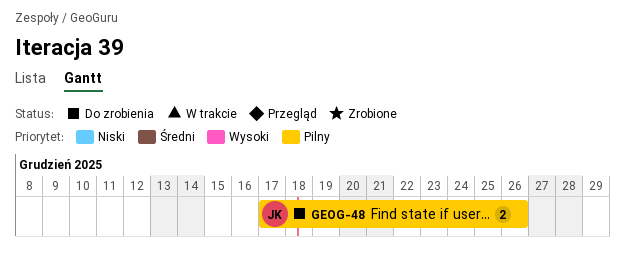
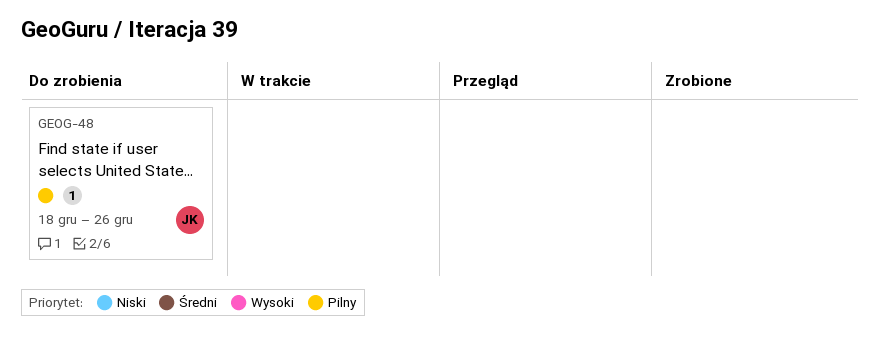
GEOG-48, estimate: 2 -> 1
GEOG-48, start: Dec 17 -> Dec 18

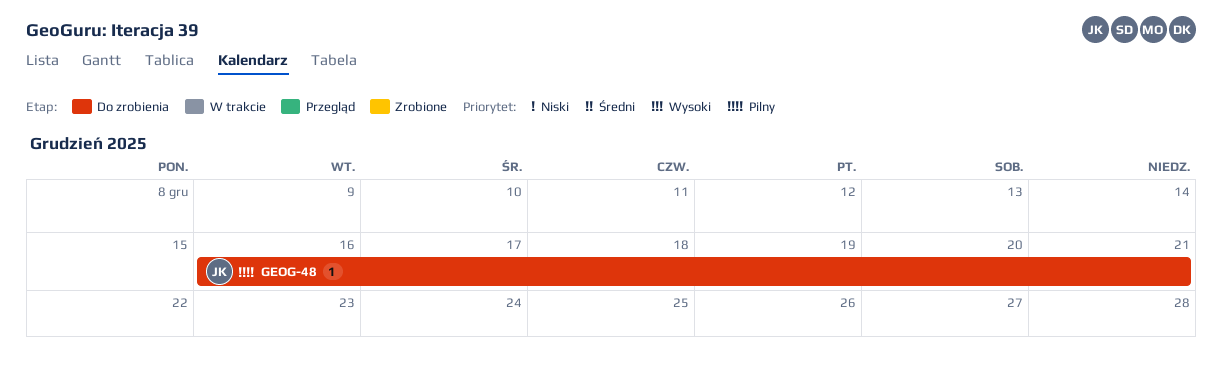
GEOG-48, start: Dec 18 -> Dec 16
GEOG-48, due: Dec 26 -> Dec 21

